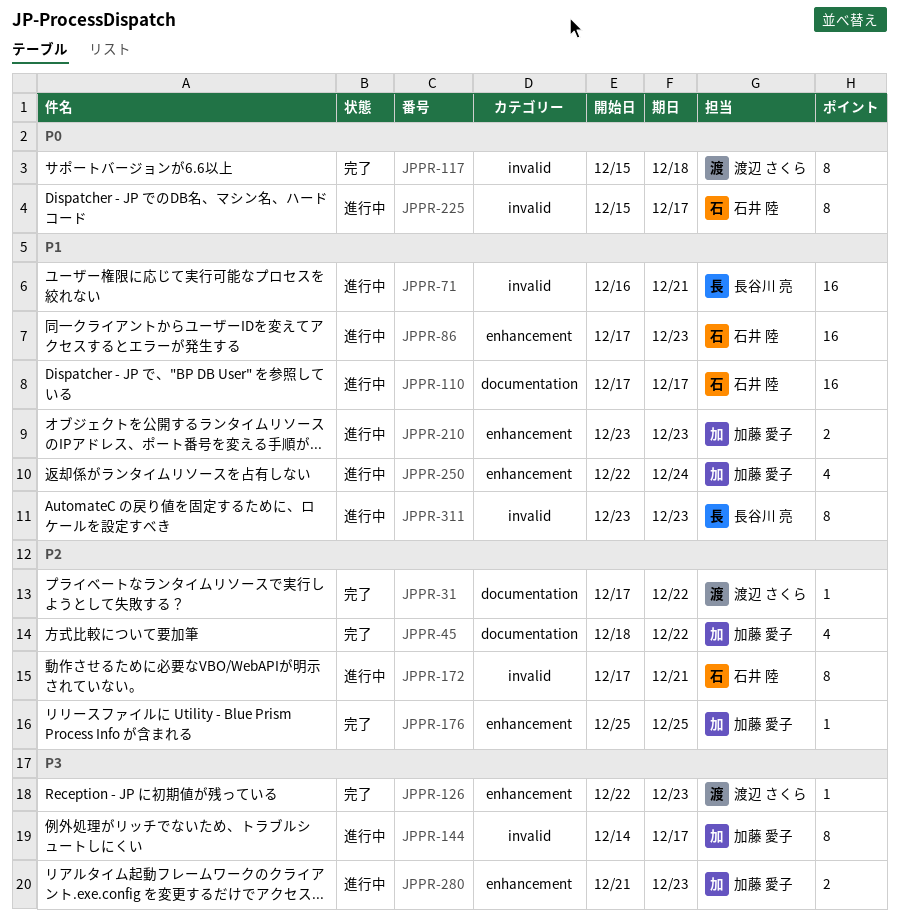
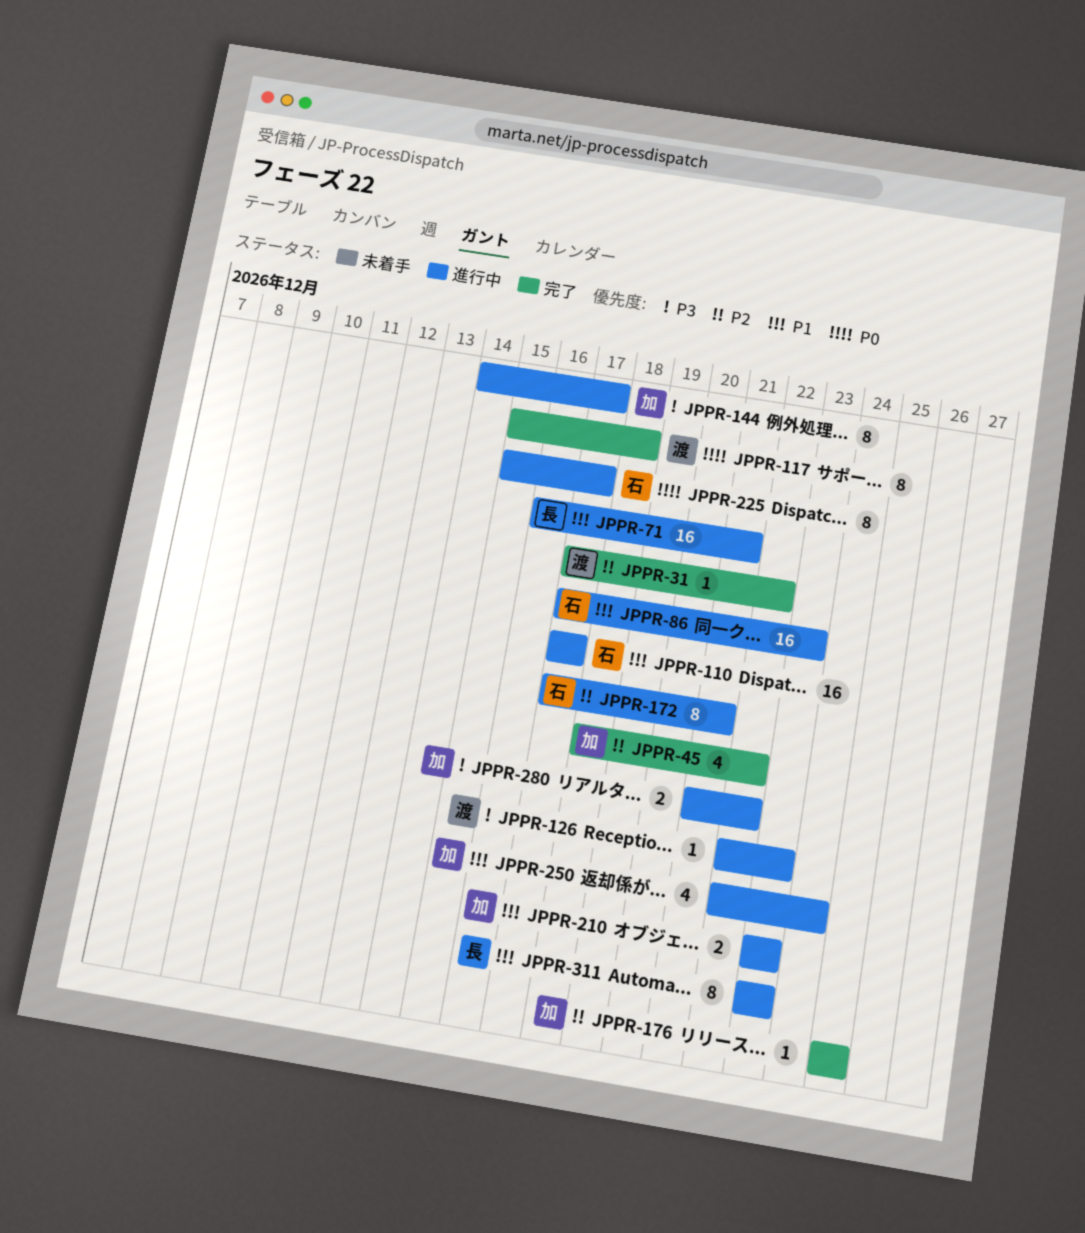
JPPR-126, status: 完了 -> 進行中
JPPR-280, due: Dec 23 -> Dec 22

